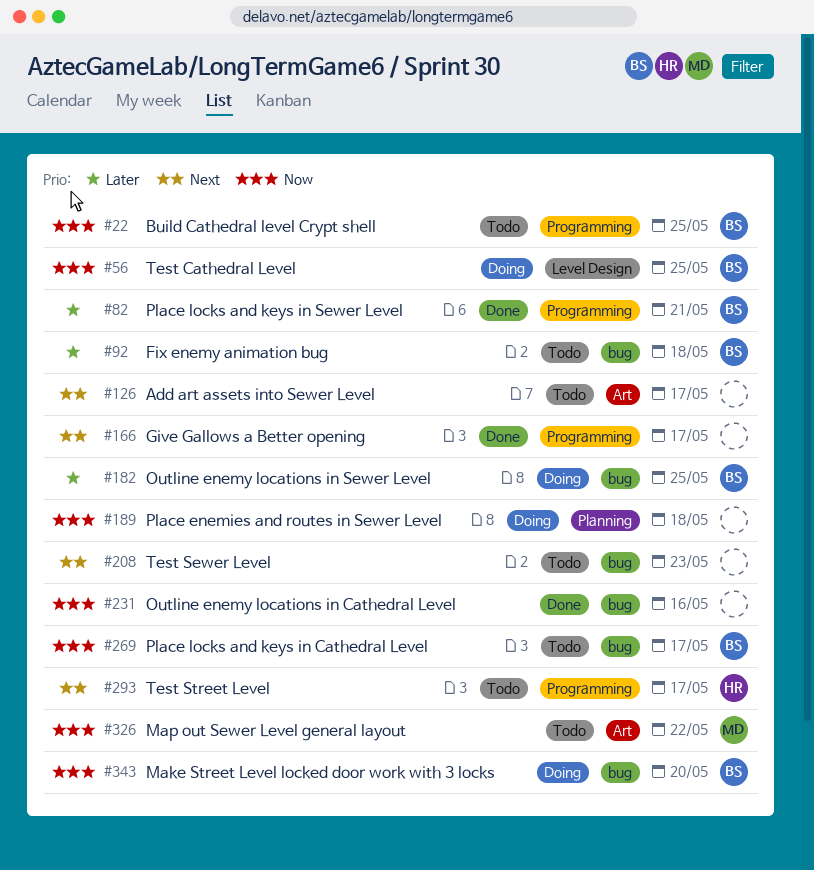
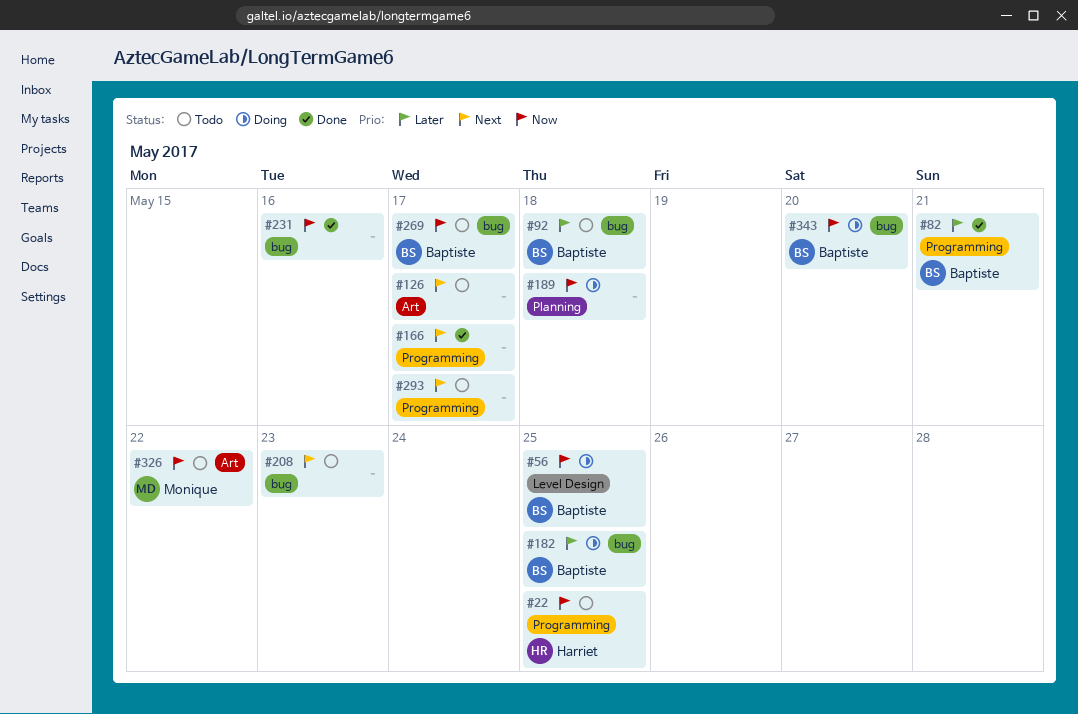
#22, owner: Baptiste -> Harriet
#293, owner: Harriet -> none

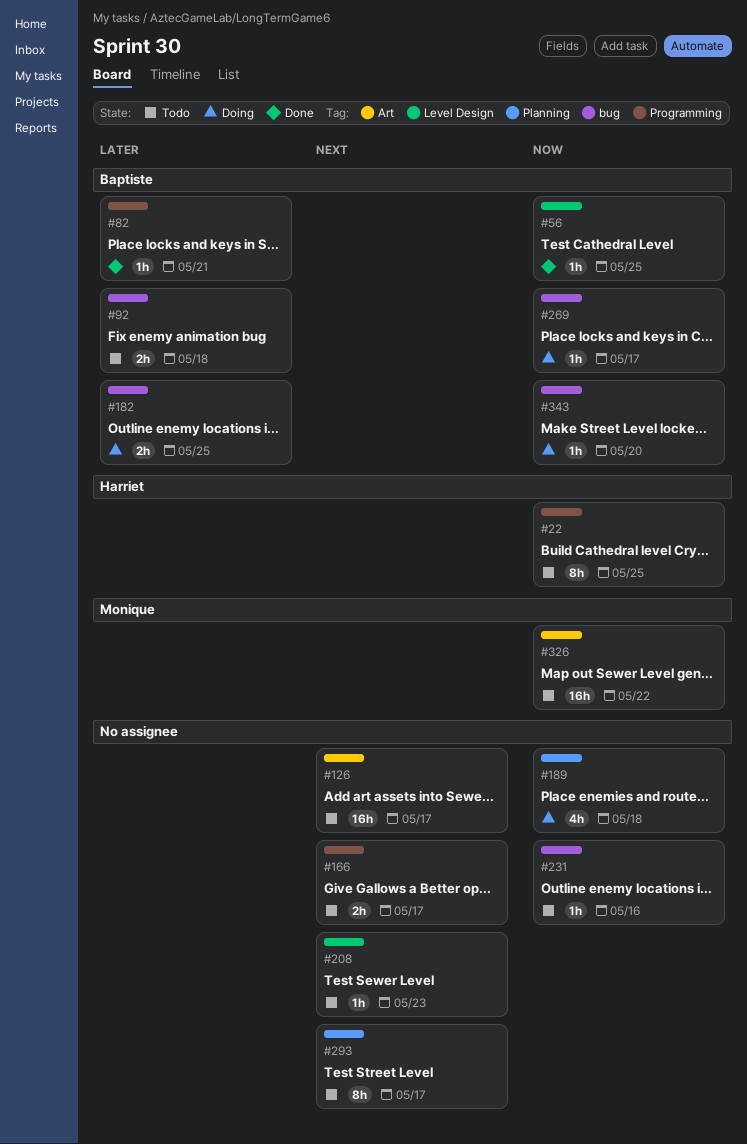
#56, status: Doing -> Done
#166, status: Done -> Todo
#208, label: bug -> Level Design
#231, status: Done -> Todo
#269, status: Todo -> Doing
#293, label: Programming -> Planning

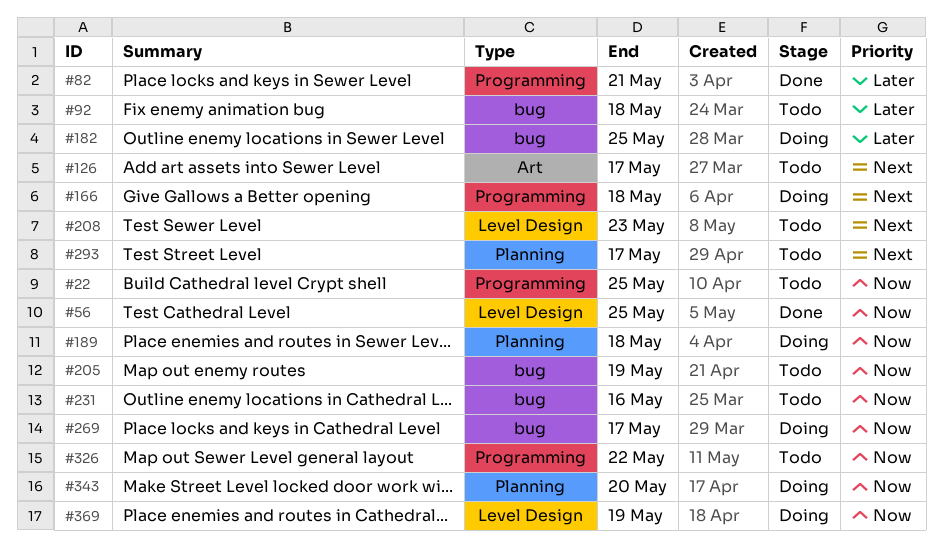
#166, status: Todo -> Doing
#166, due: May 17 -> May 18
#205: none -> present
#326, label: Art -> Programming
#343, label: bug -> Planning
#369: none -> present

